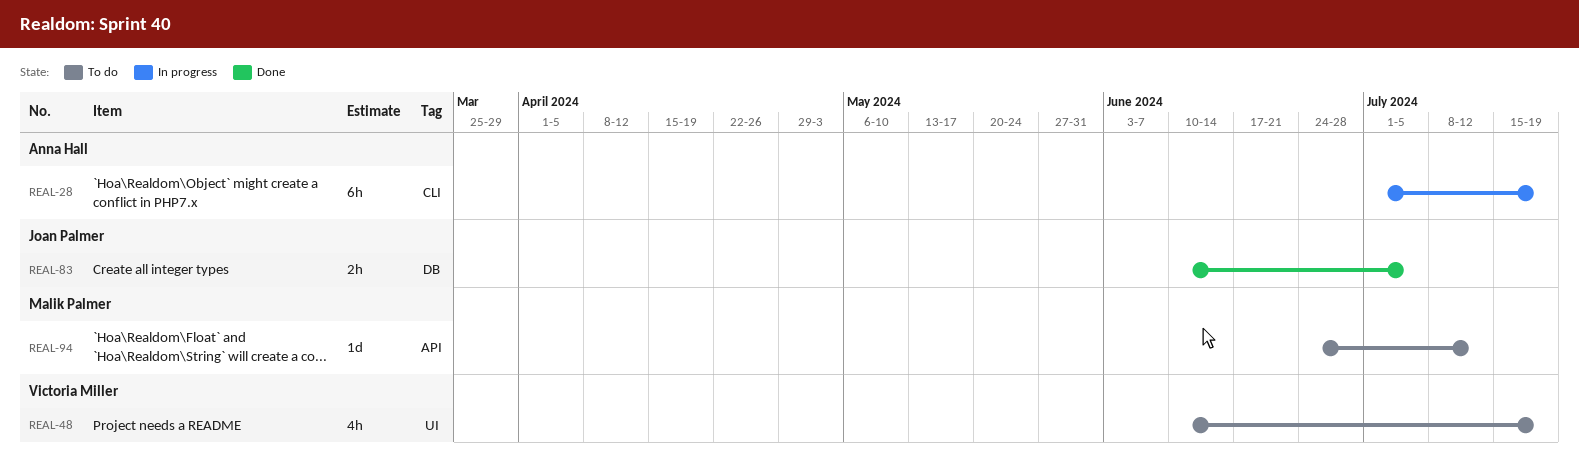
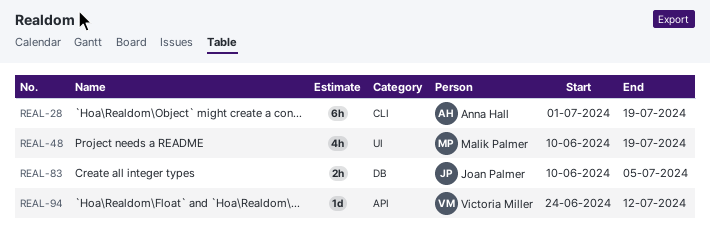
REAL-48, owner: Victoria Miller -> Malik Palmer
REAL-94, owner: Malik Palmer -> Victoria Miller

